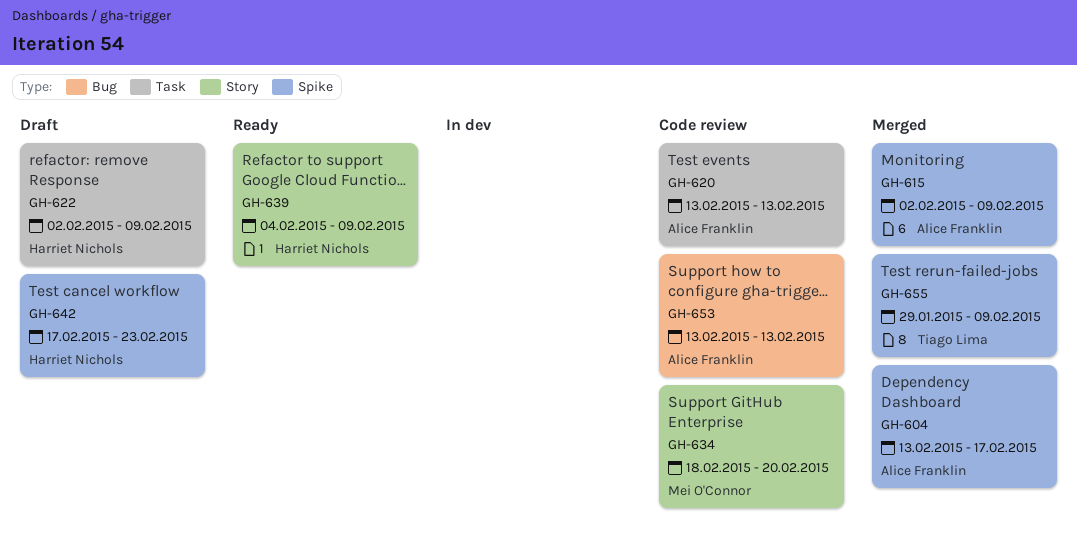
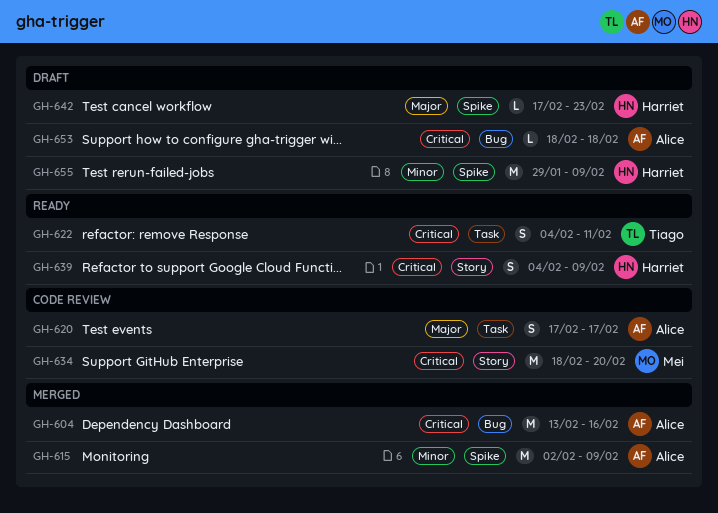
GH-604, label: Spike -> Bug
GH-604, due: Feb 17 -> Feb 16
GH-620, start: Feb 13 -> Feb 17
GH-620, due: Feb 13 -> Feb 17
GH-622, status: Draft -> Ready
GH-622, owner: Harriet Nichols -> Tiago Lima
GH-622, start: Feb 2 -> Feb 4
GH-622, due: Feb 9 -> Feb 11
GH-653, status: Code review -> Draft
GH-653, start: Feb 13 -> Feb 18
GH-653, due: Feb 13 -> Feb 18
GH-655, status: Merged -> Draft
GH-655, owner: Tiago Lima -> Harriet Nichols

